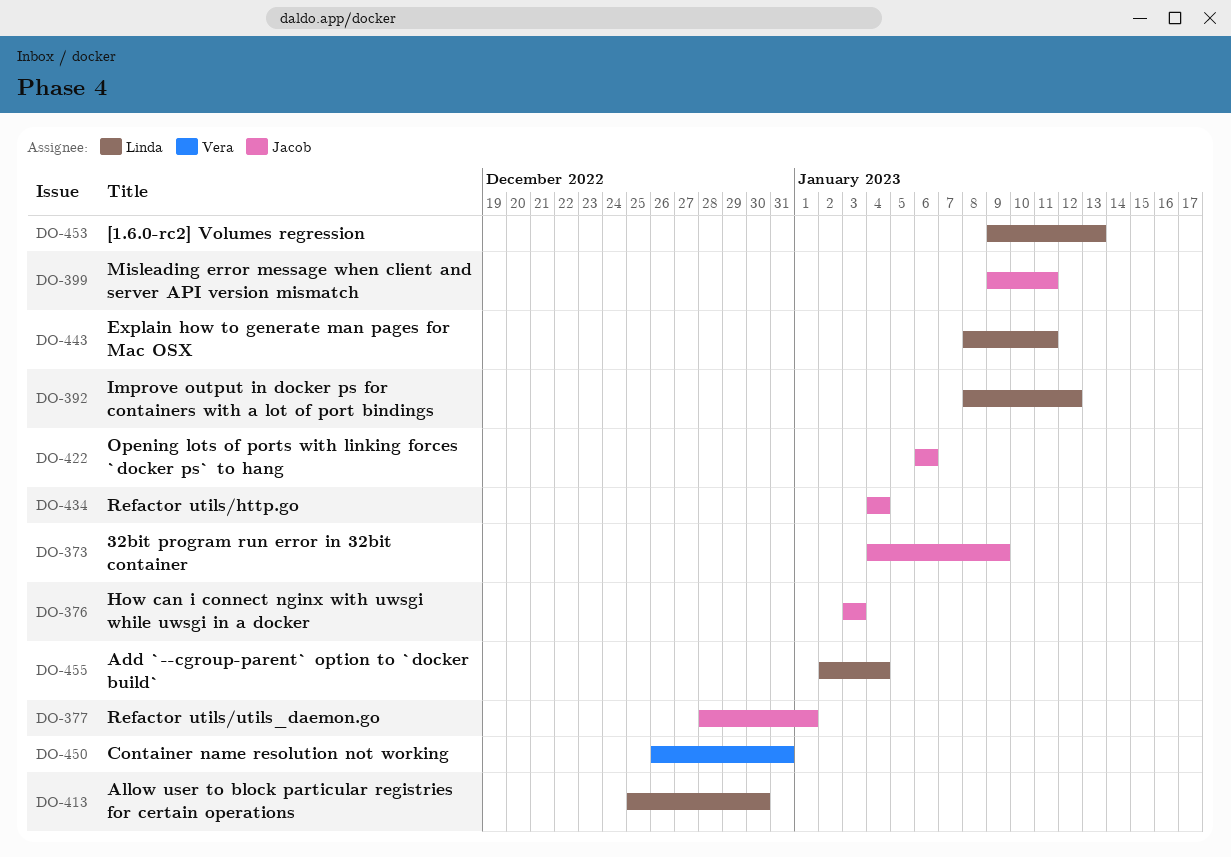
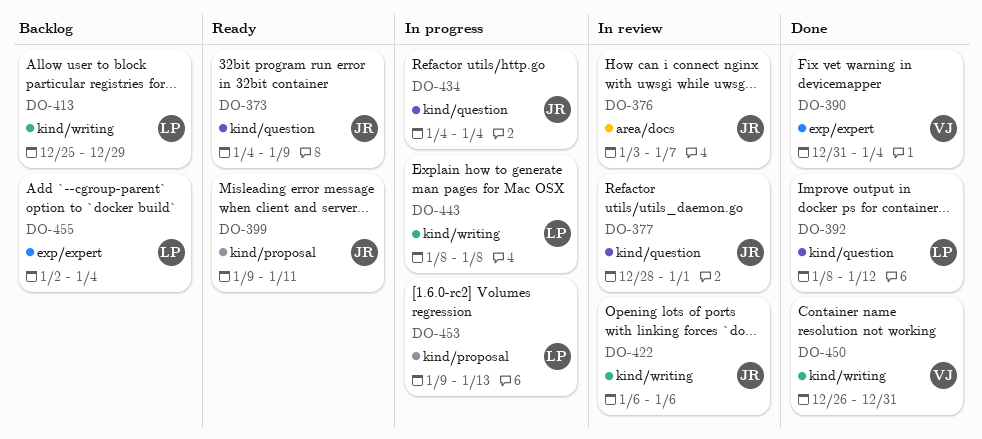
DO-376, due: Jan 3 -> Jan 7
DO-390: none -> present
DO-413, due: Dec 30 -> Dec 29
DO-443, due: Jan 11 -> Jan 8

